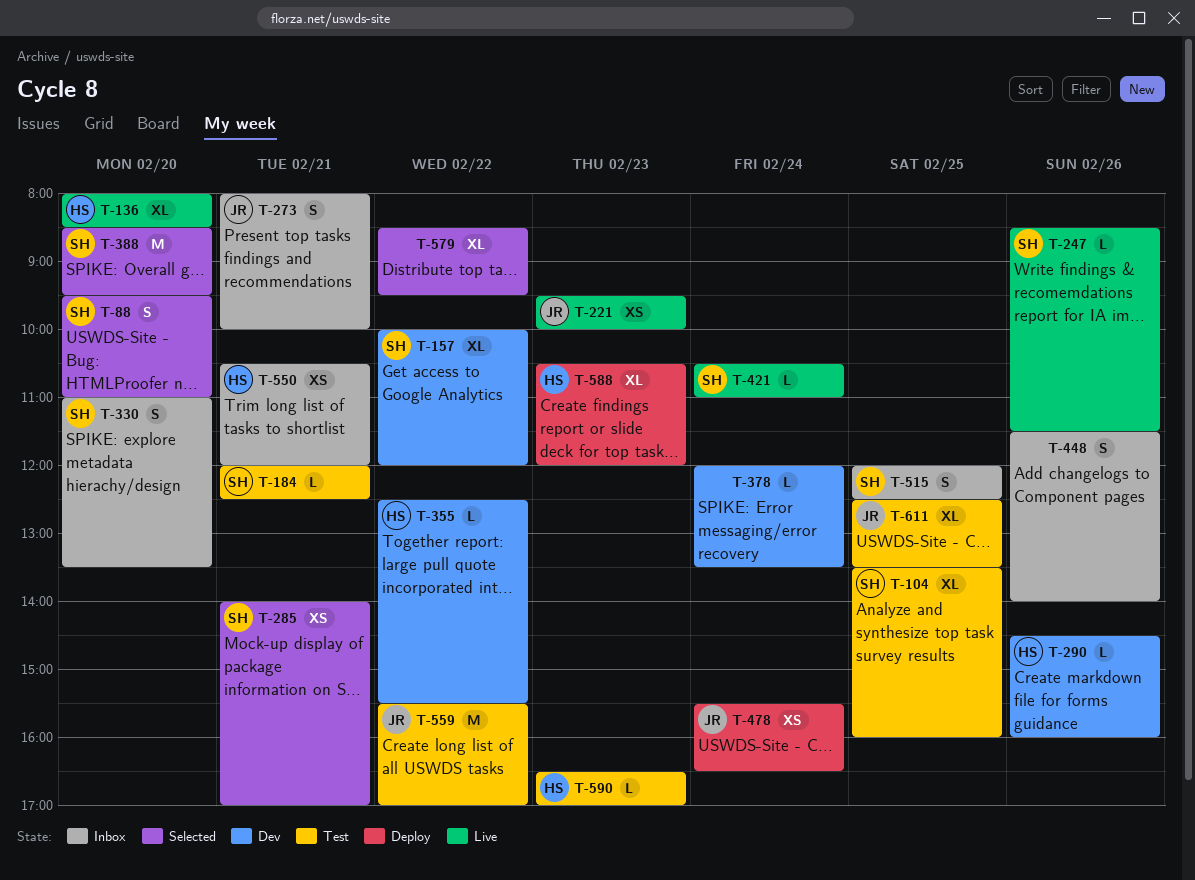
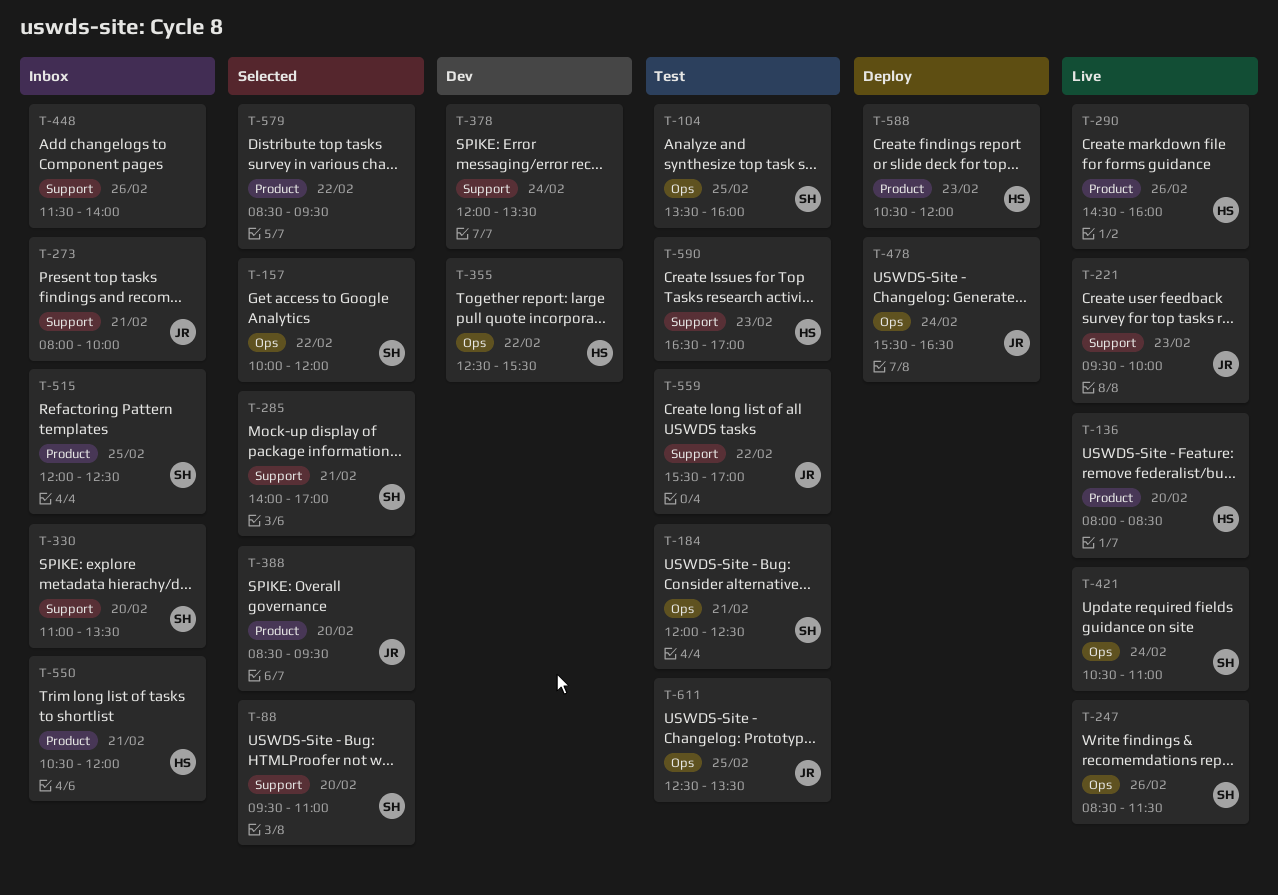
T-157, status: Dev -> Selected
T-290, status: Dev -> Live
T-388, owner: SH -> JR

